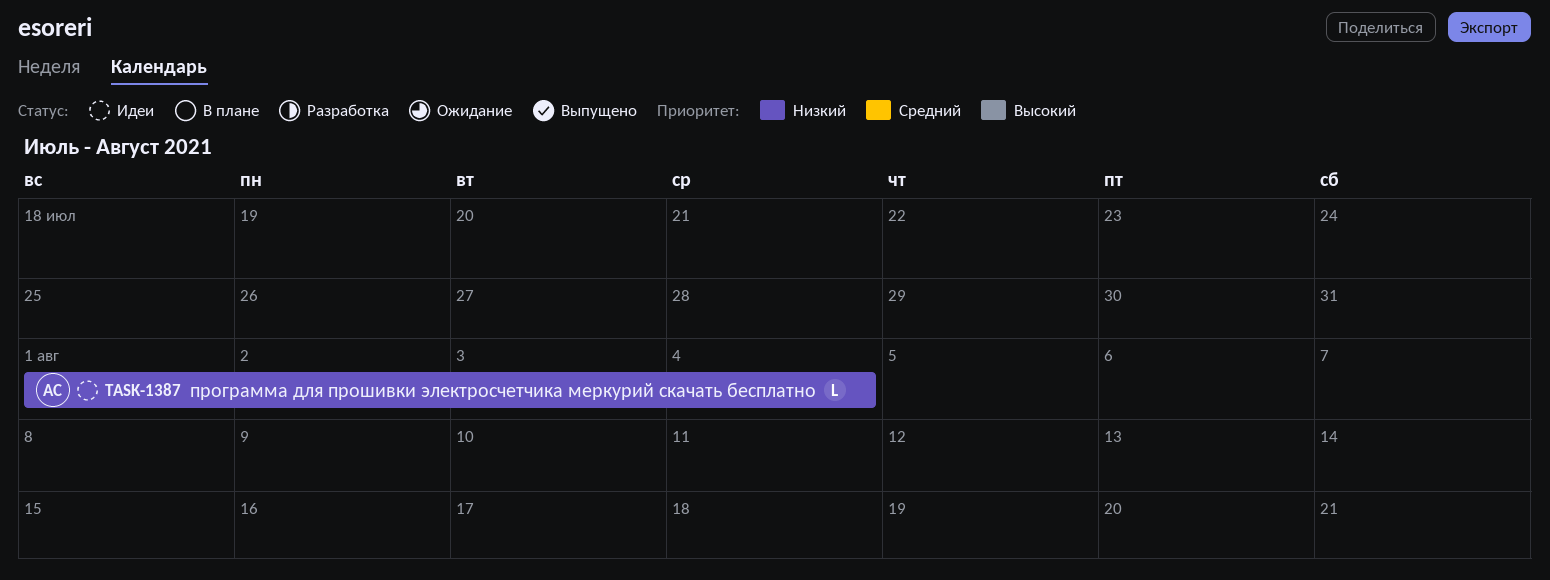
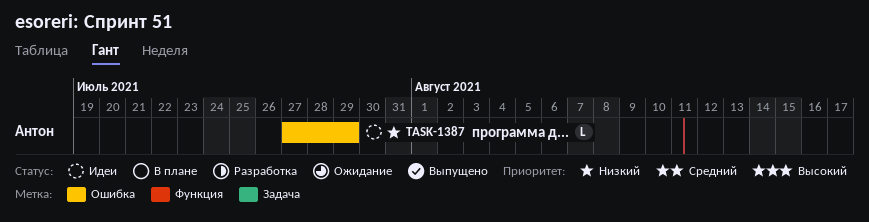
TASK-1387, start: Aug 1 -> Jul 27
TASK-1387, due: Aug 4 -> Jul 29

